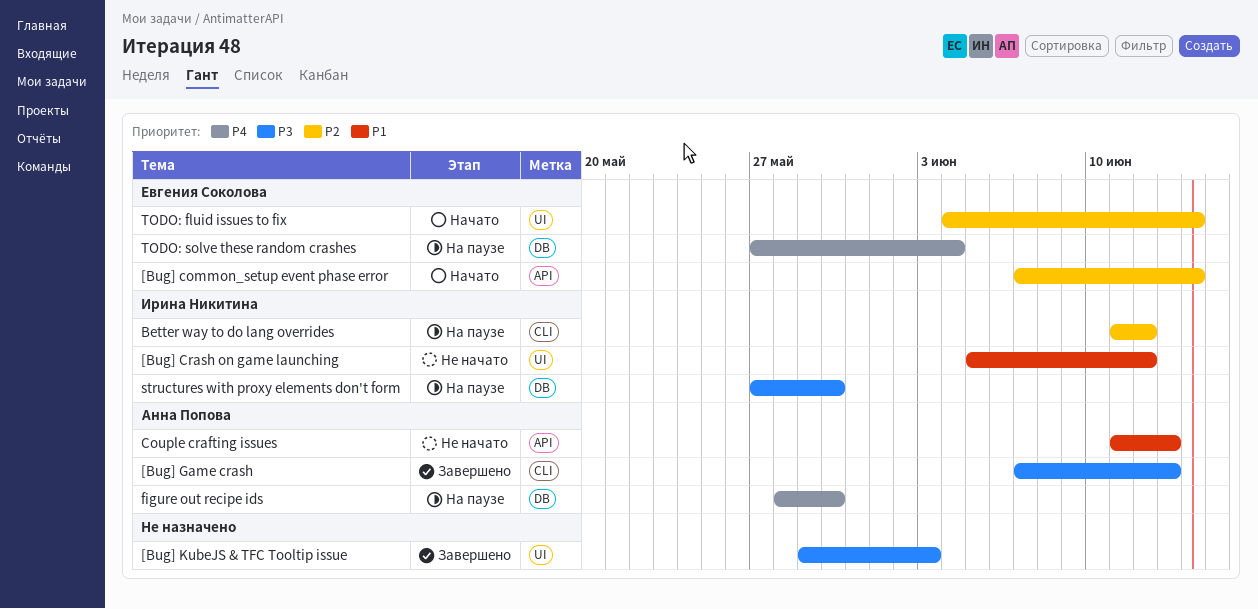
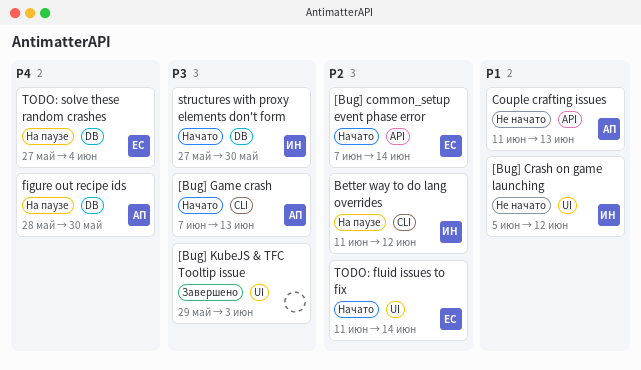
[Bug] Game crash, status: Завершено -> Начато
structures with proxy elements don't form, status: На паузе -> Начато
TODO: fluid issues to fix, start: Jun 4 -> Jun 11

